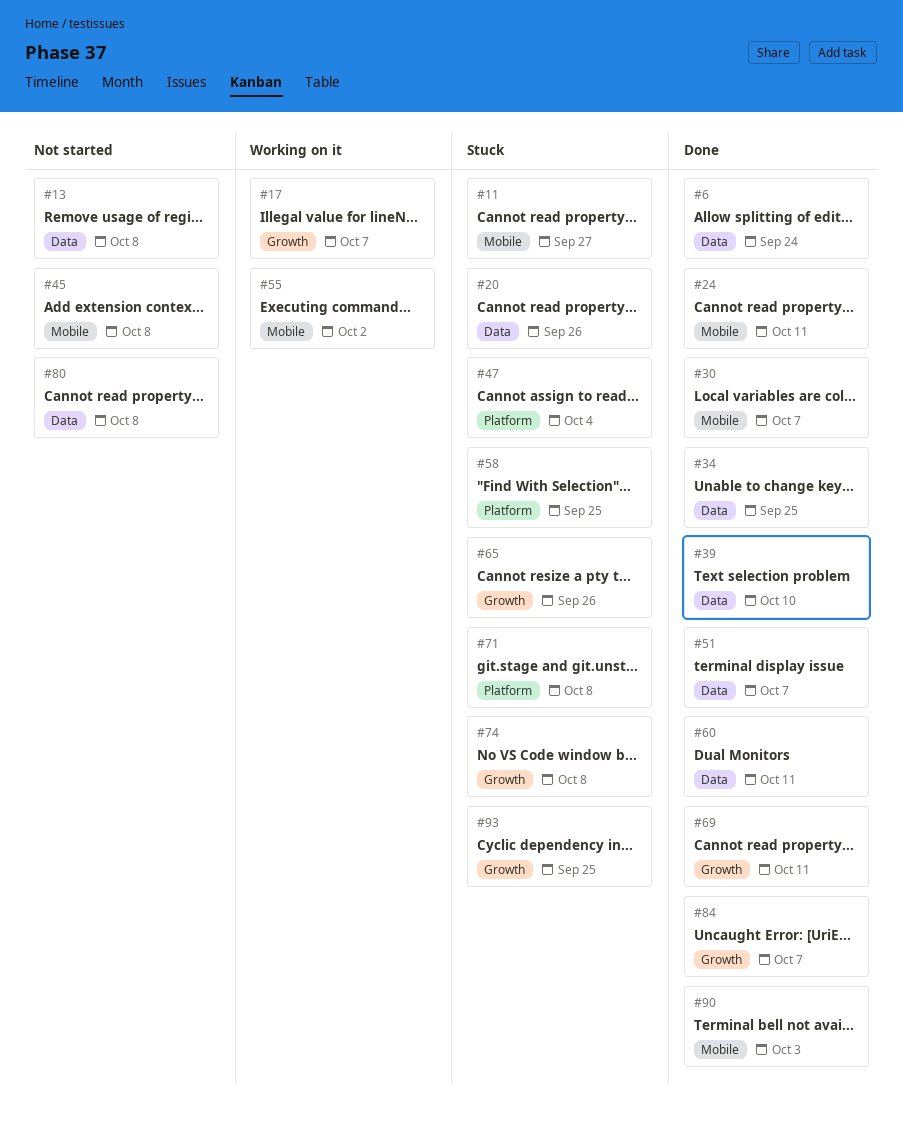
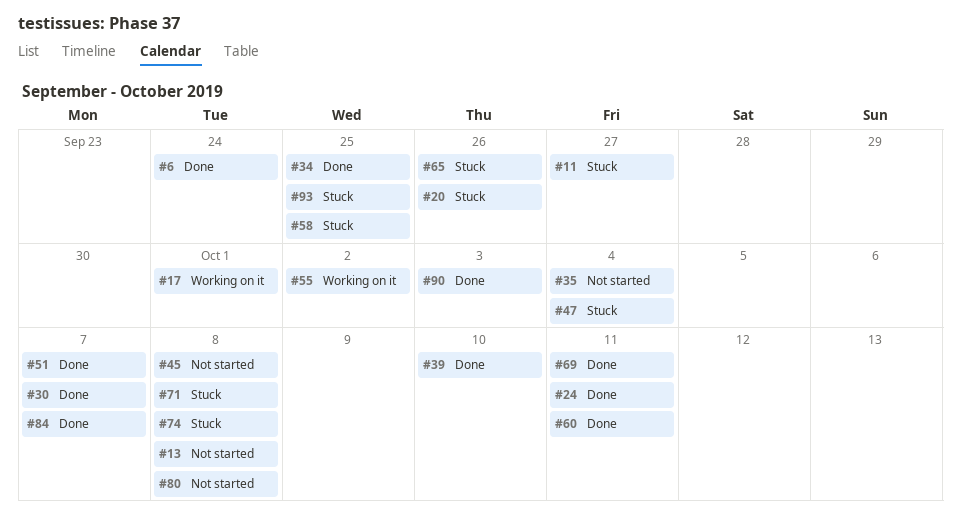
#17, due: Oct 7 -> Oct 1
#35: none -> present

